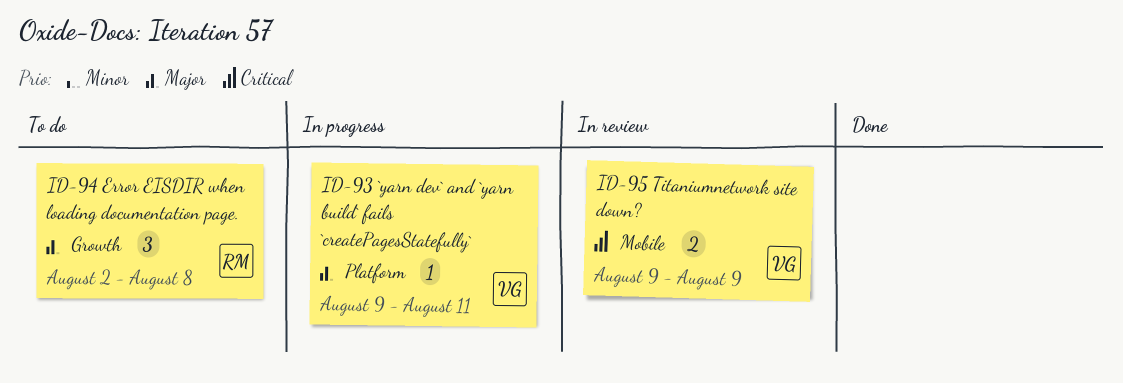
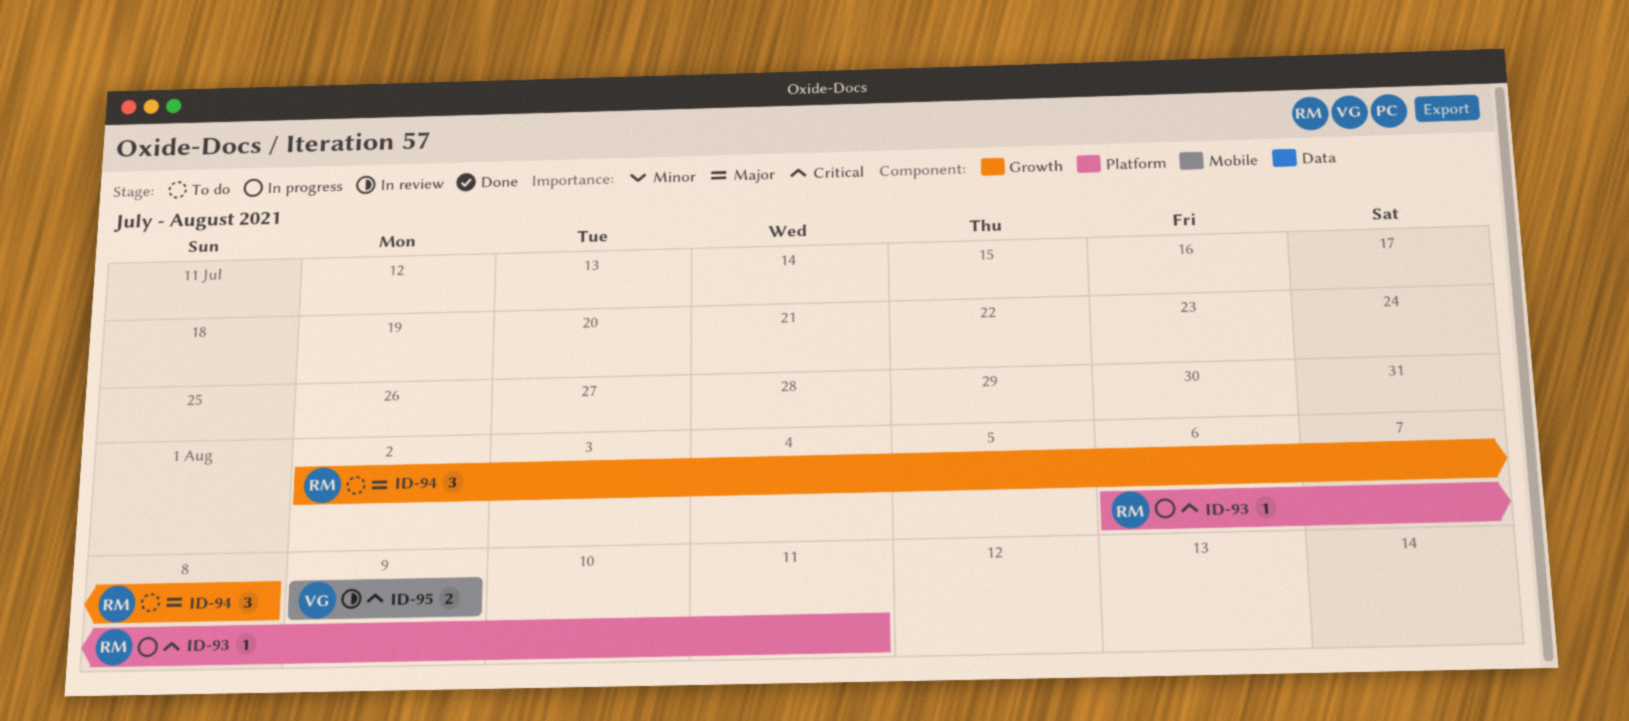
ID-93, owner: VG -> RM
ID-93, priority: Major -> Critical
ID-93, start: Aug 9 -> Aug 6

